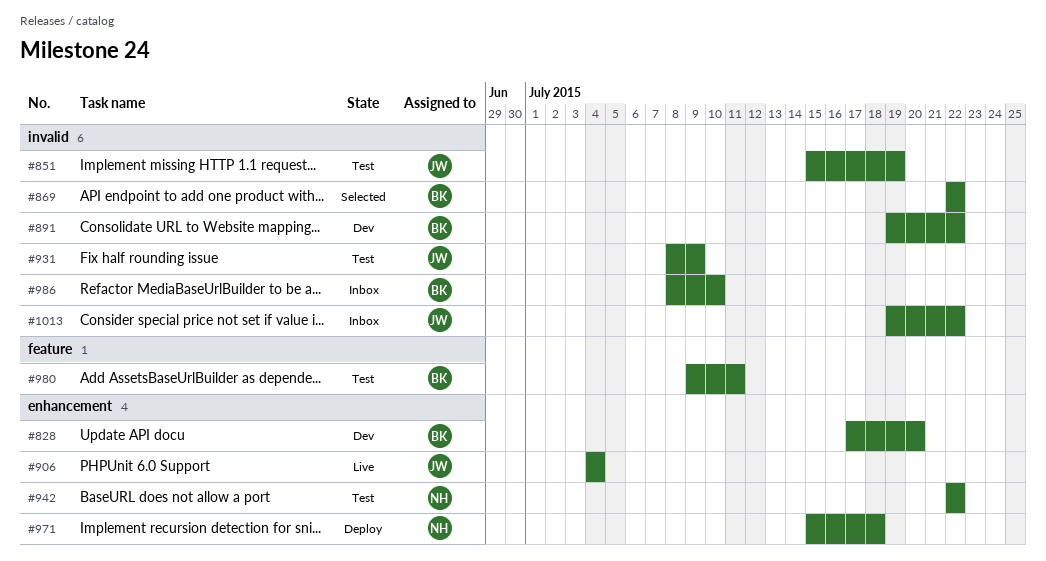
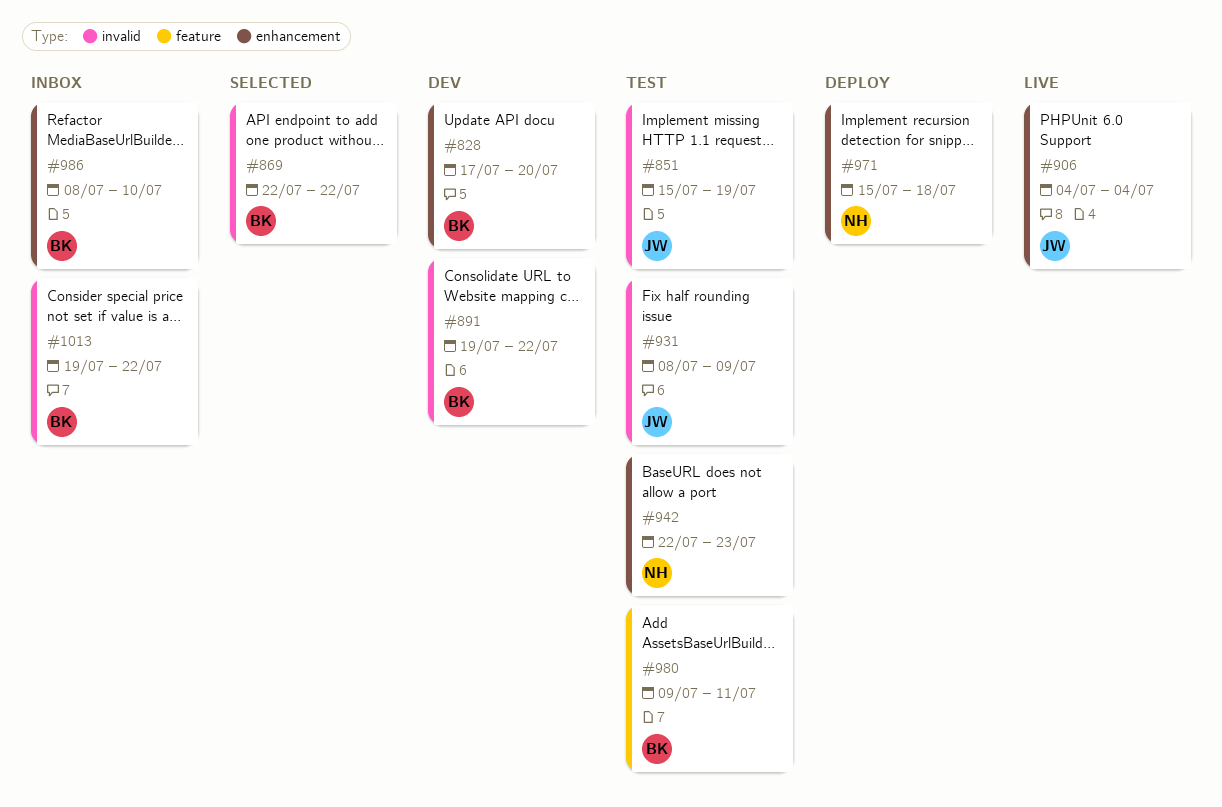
#942, due: Jul 22 -> Jul 23
#986, label: invalid -> enhancement
#1013, owner: JW -> BK

